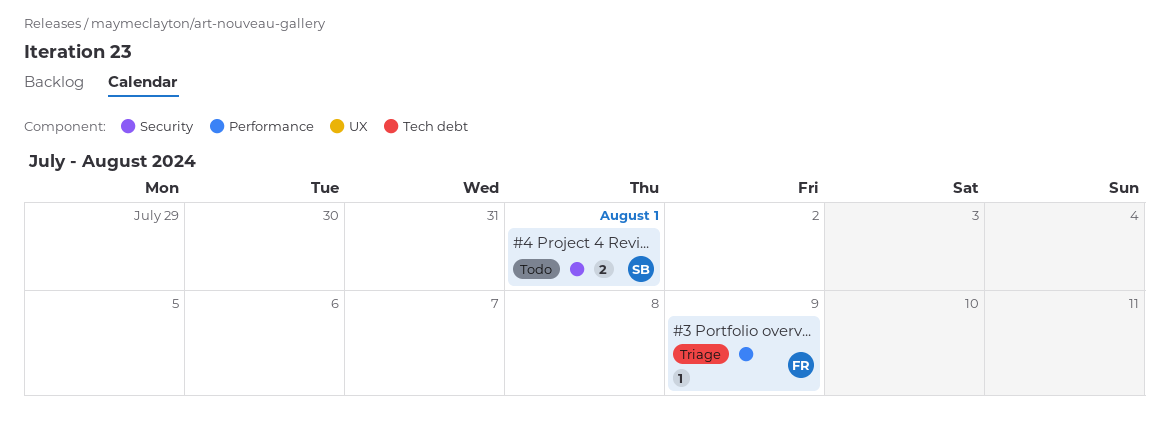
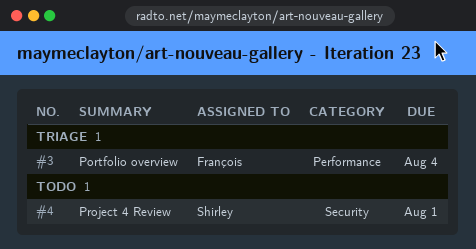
#3, due: Aug 9 -> Aug 4

